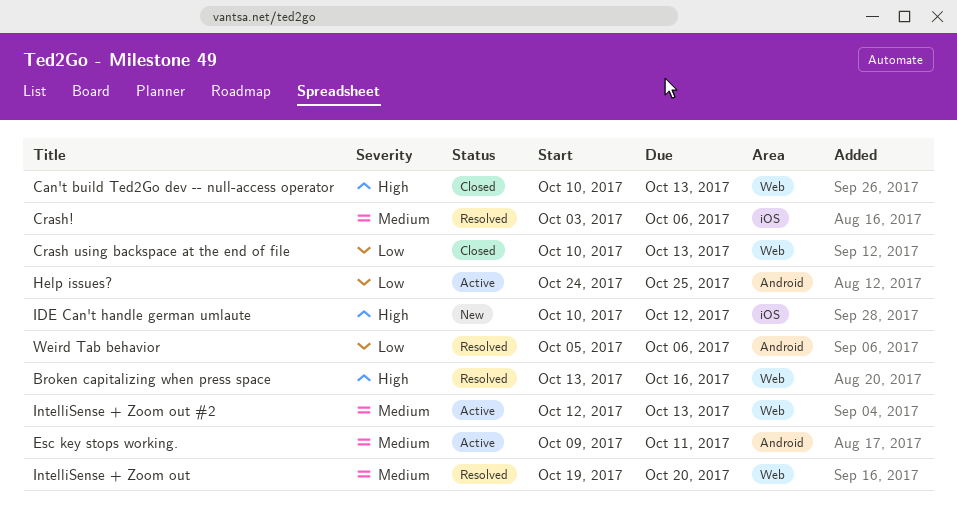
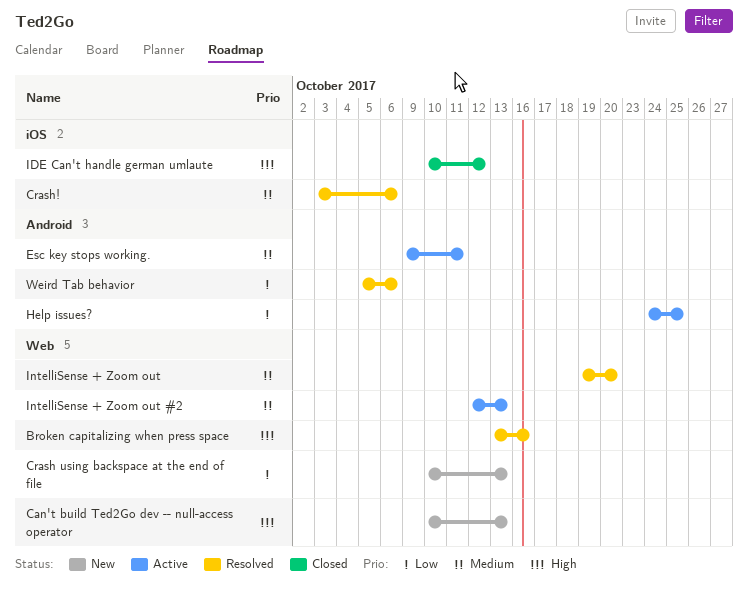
Can't build Ted2Go dev -- null-access operator, status: Closed -> New
Crash using backspace at the end of file, status: Closed -> New
IDE Can't handle german umlaute, status: New -> Closed

